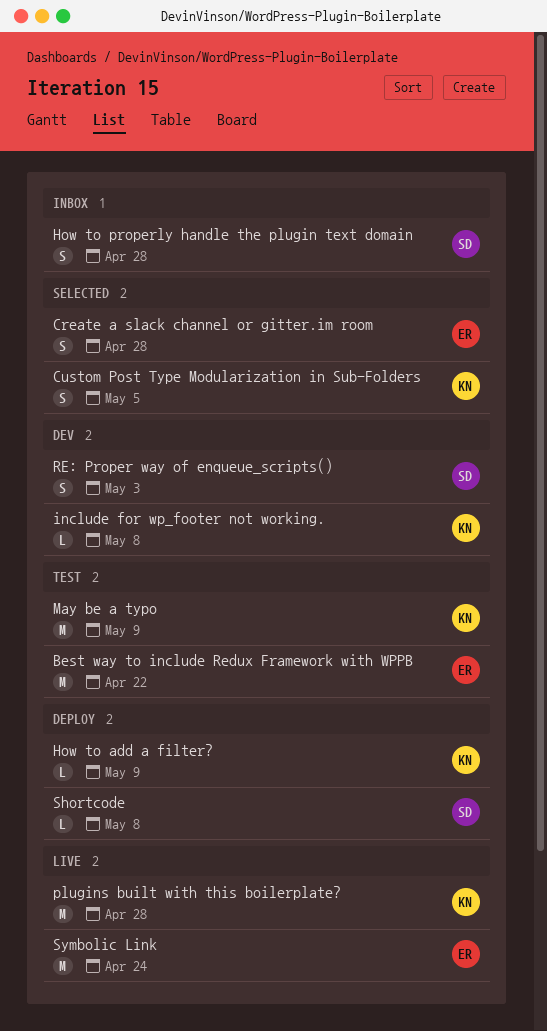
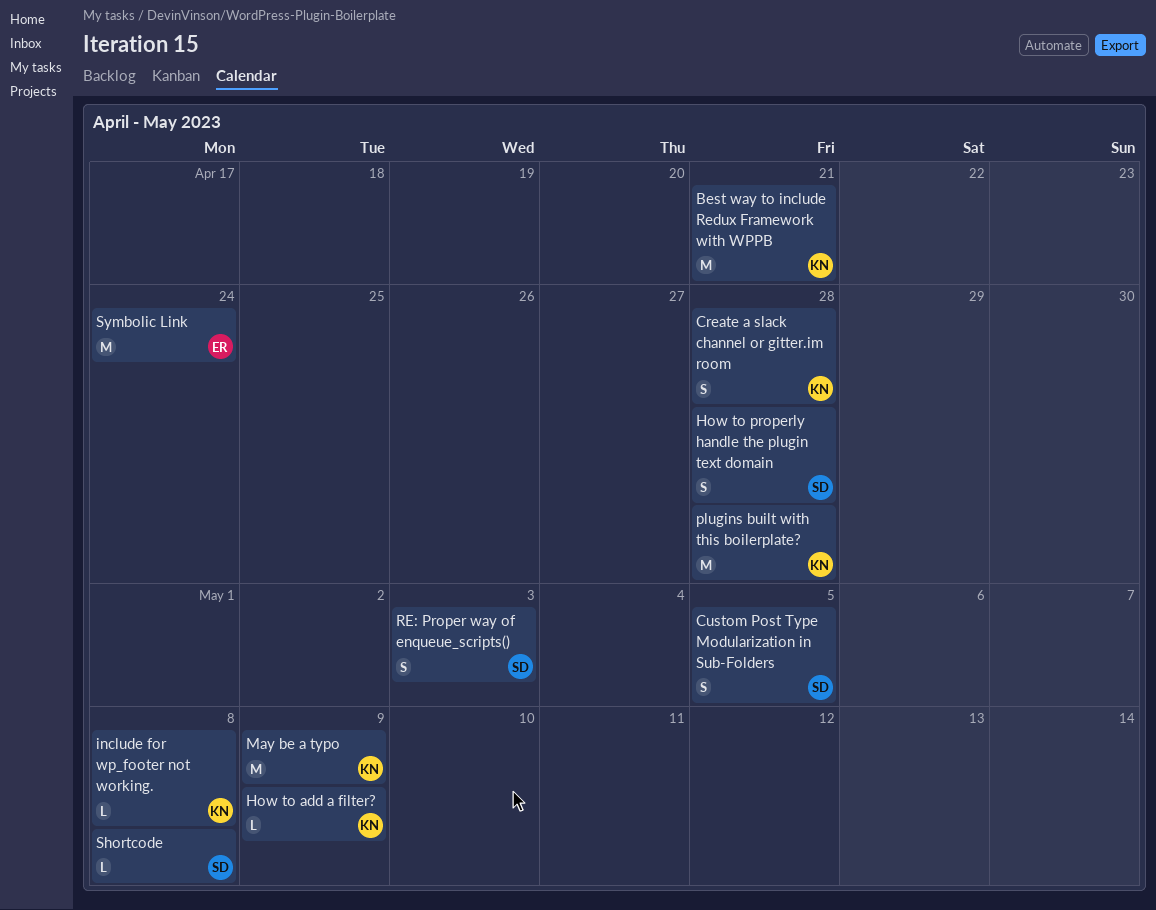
Best way to include Redux Framework with WPPB, owner: ER -> KN
Best way to include Redux Framework with WPPB, due: Apr 22 -> Apr 21
Create a slack channel or gitter.im room, owner: ER -> KN
Custom Post Type Modularization in Sub-Folders, owner: KN -> SD

